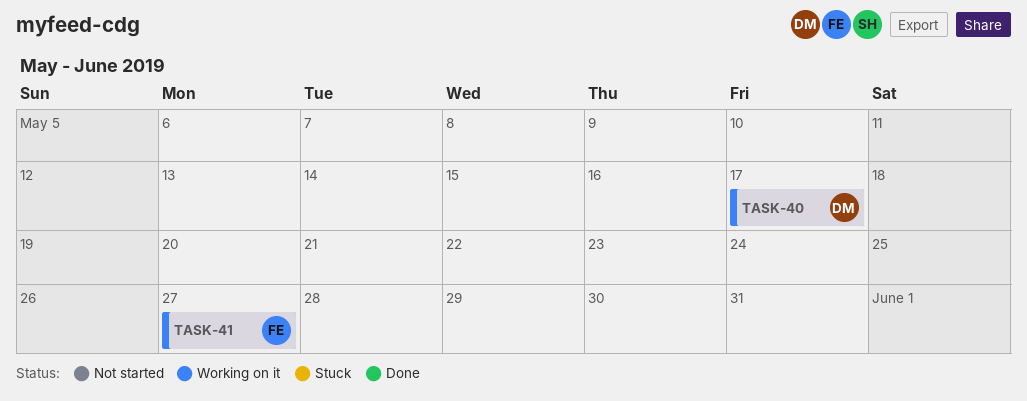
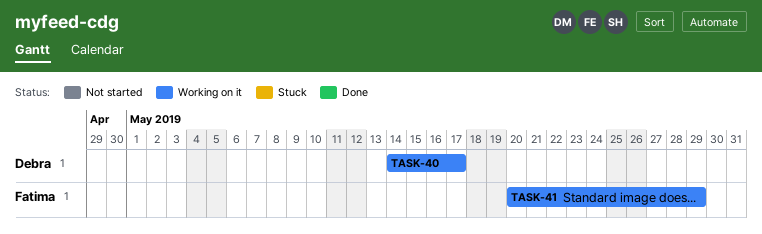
TASK-41, due: May 27 -> May 29

